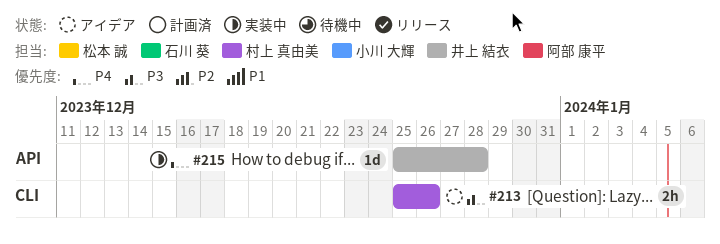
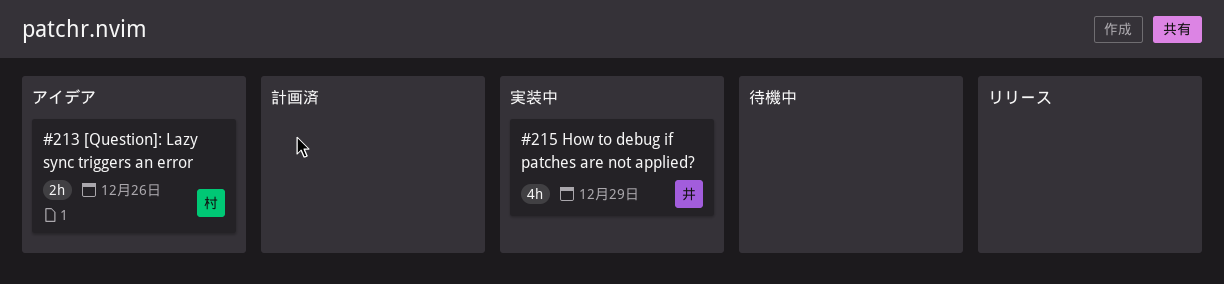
#215, estimate: 1d -> 4h
#215, due: Dec 28 -> Dec 29

